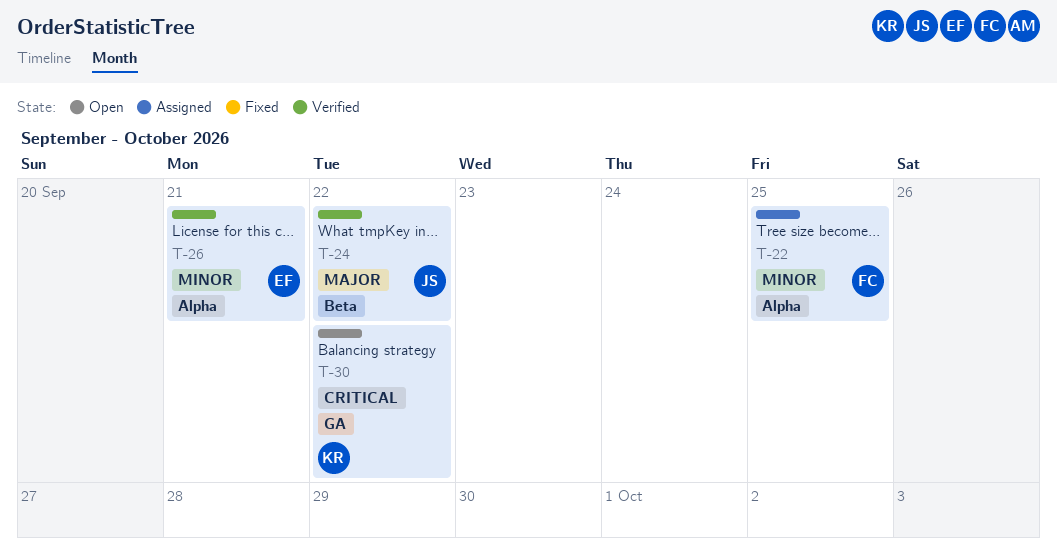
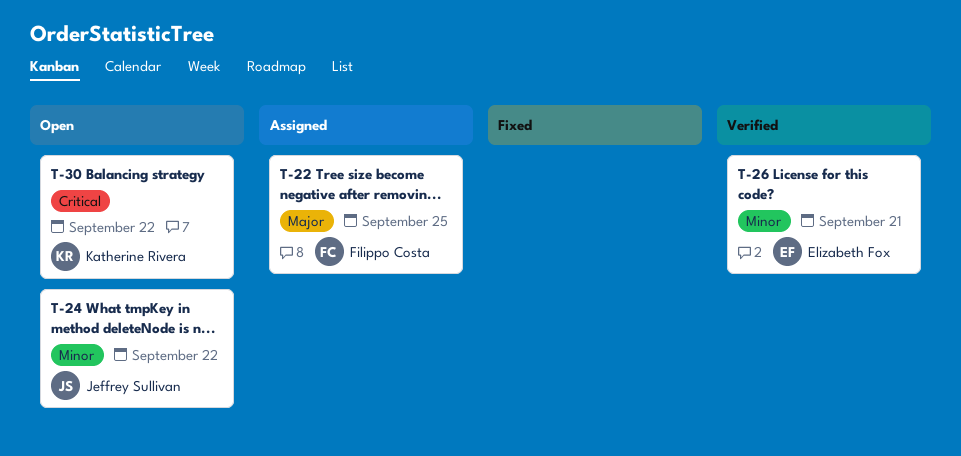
T-22, priority: Minor -> Major
T-24, status: Verified -> Open
T-24, priority: Major -> Minor

